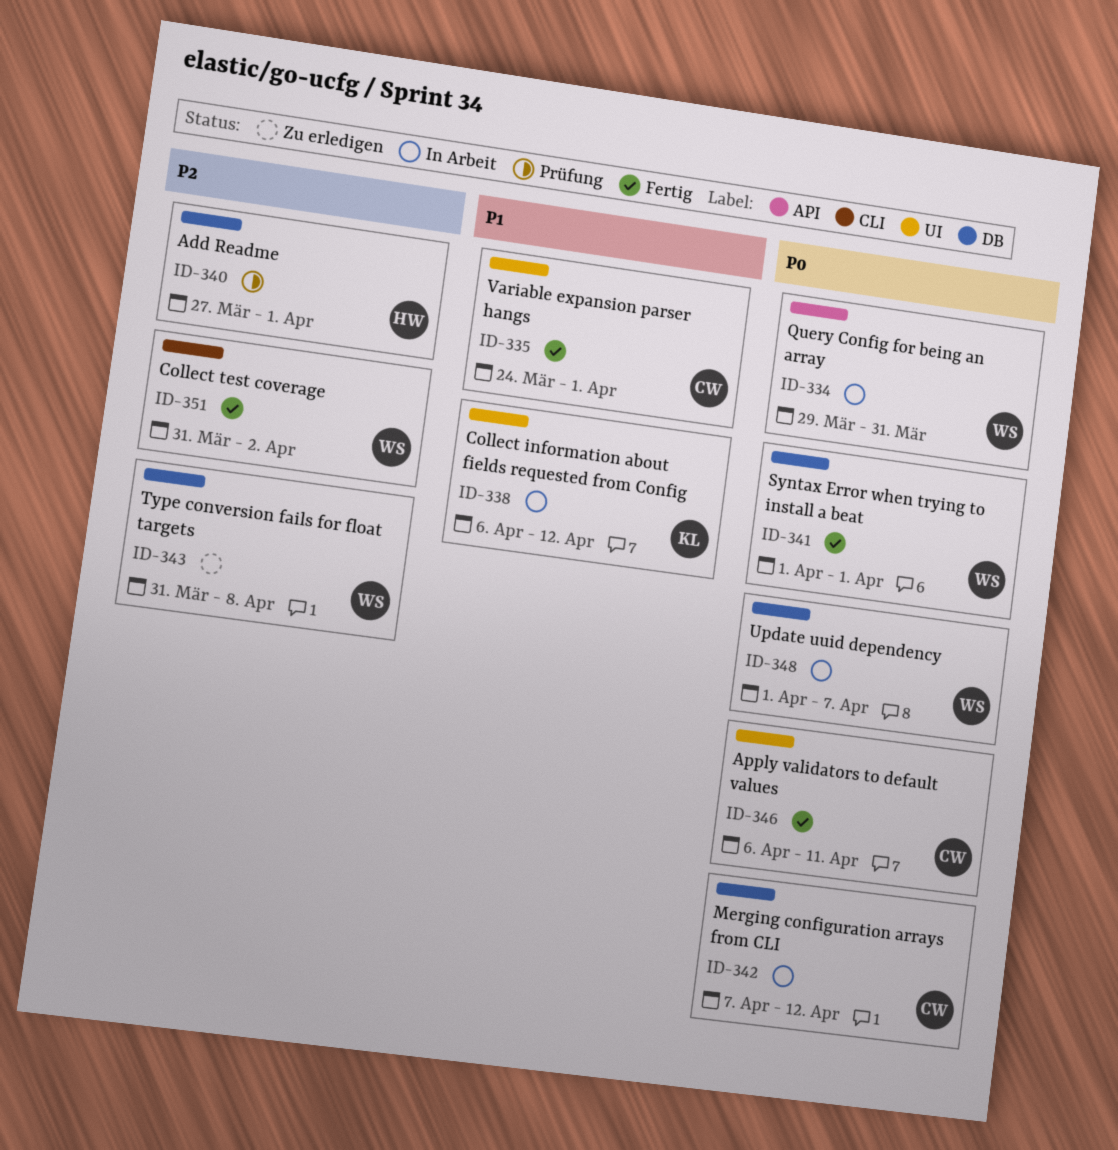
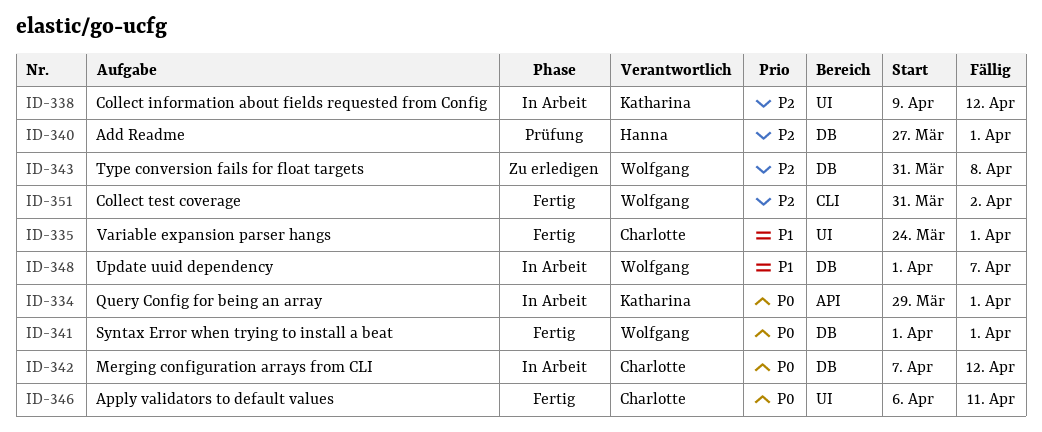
ID-334, owner: Wolfgang -> Katharina
ID-334, due: Mar 31 -> Apr 1
ID-338, priority: P1 -> P2
ID-338, start: Apr 6 -> Apr 9
ID-348, priority: P0 -> P1

